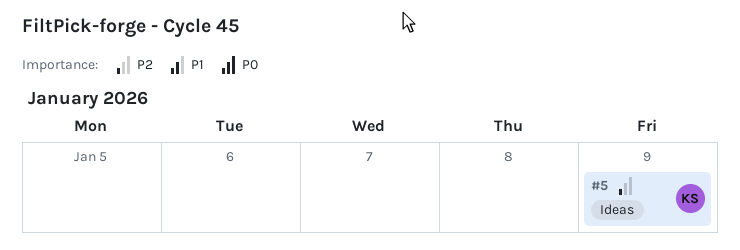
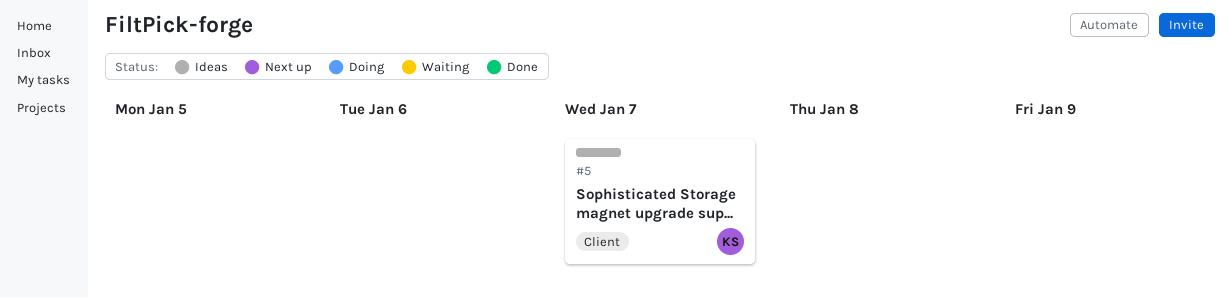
#5, due: Jan 9 -> Jan 7

